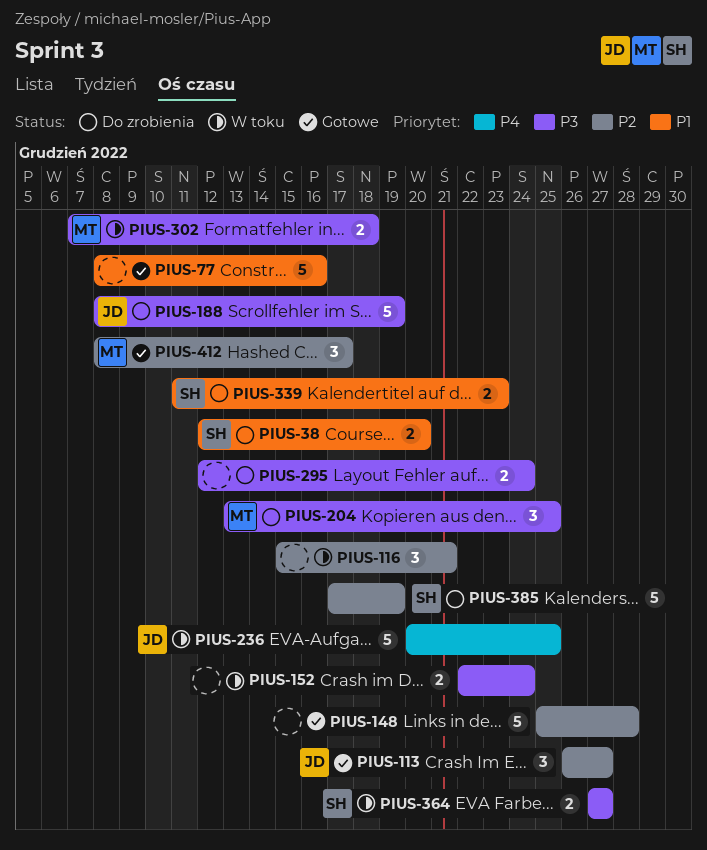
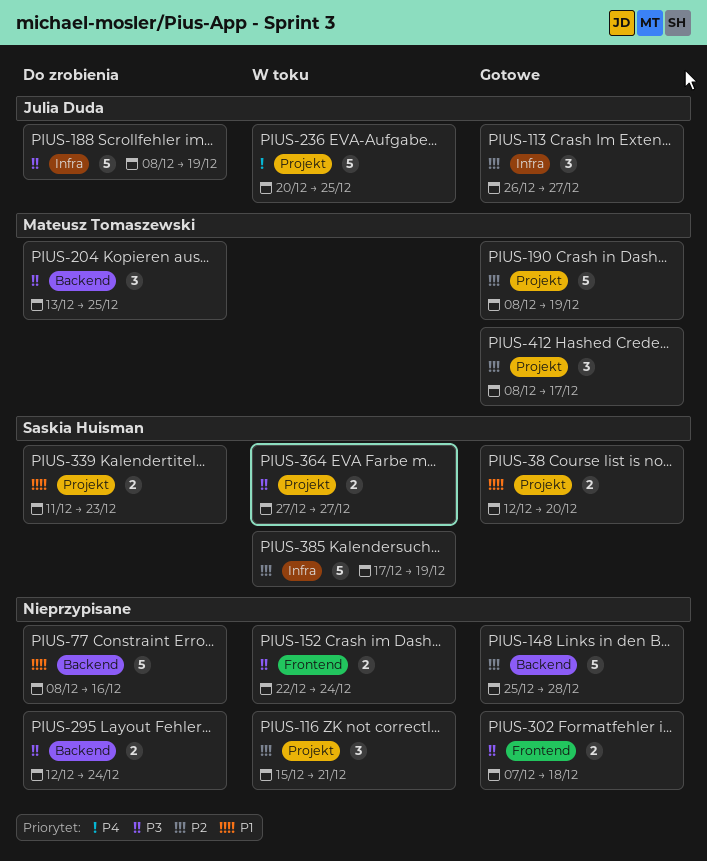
PIUS-38, status: Do zrobienia -> Gotowe
PIUS-77, status: Gotowe -> Do zrobienia
PIUS-190: none -> present
PIUS-302, status: W toku -> Gotowe
PIUS-302, owner: Mateusz Tomaszewski -> none
PIUS-385, status: Do zrobienia -> W toku

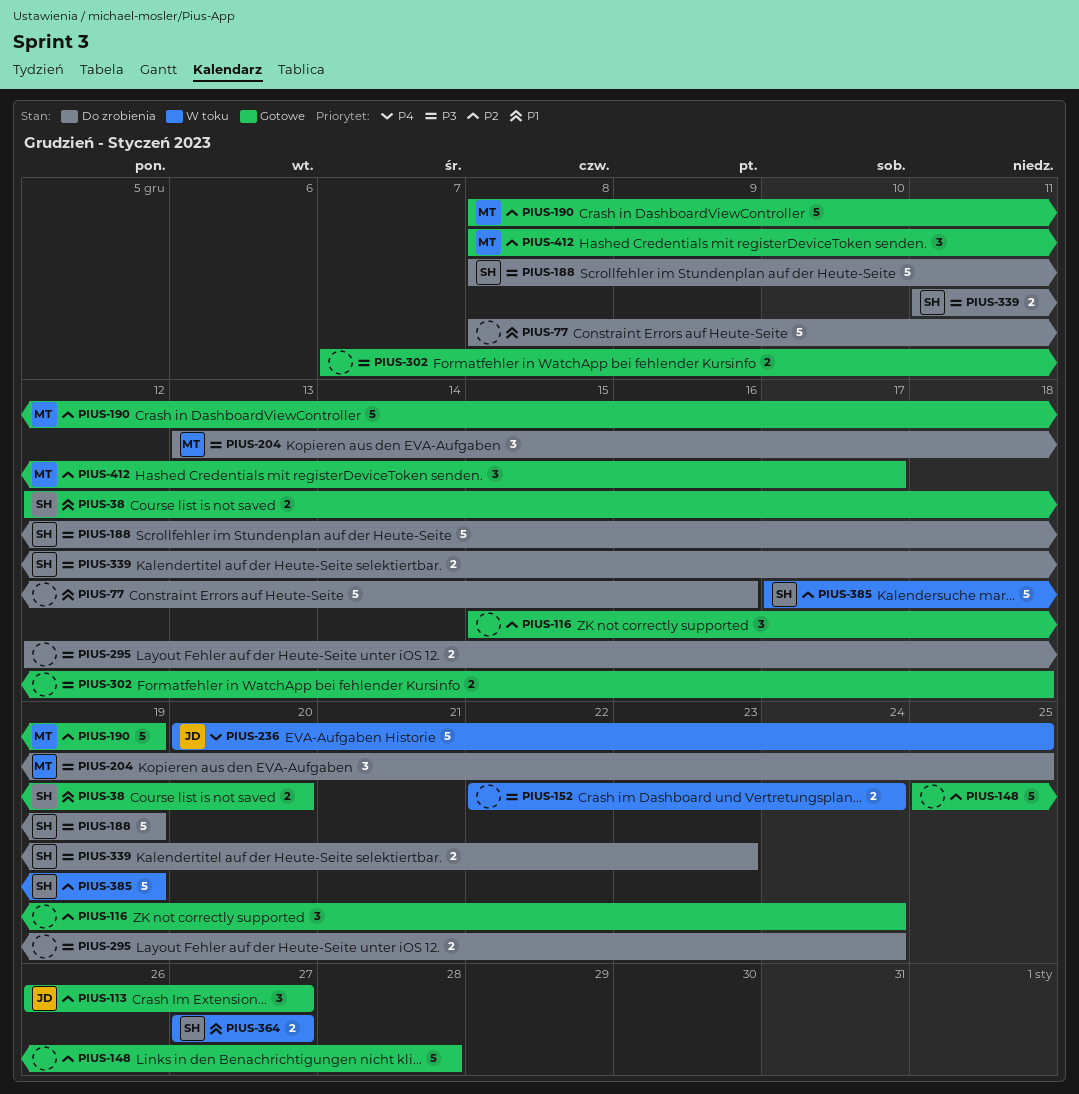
PIUS-116, status: W toku -> Gotowe
PIUS-116, due: Dec 21 -> Dec 24
PIUS-188, owner: Julia Duda -> Saskia Huisman
PIUS-339, priority: P1 -> P3
PIUS-364, priority: P3 -> P1

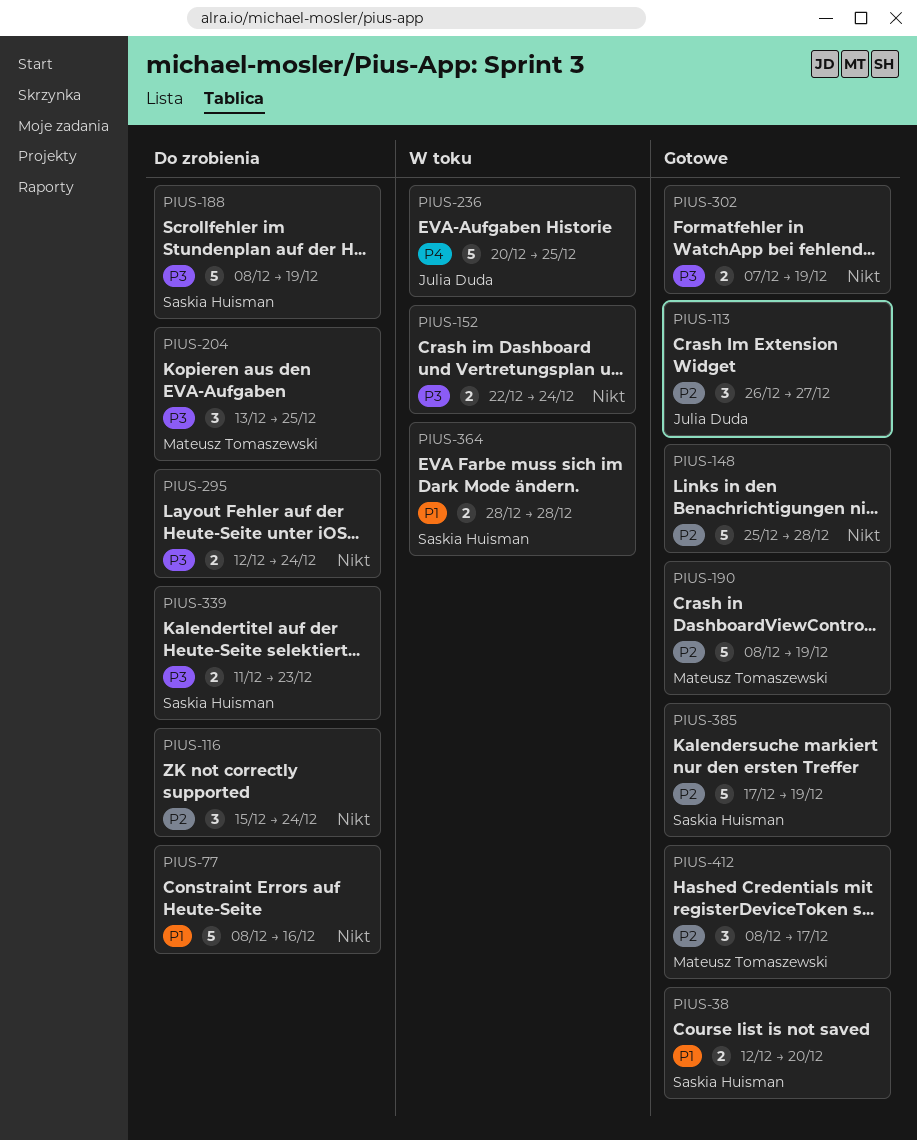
PIUS-116, status: Gotowe -> Do zrobienia
PIUS-302, due: Dec 18 -> Dec 19
PIUS-364, start: Dec 27 -> Dec 28
PIUS-364, due: Dec 27 -> Dec 28
PIUS-385, status: W toku -> Gotowe

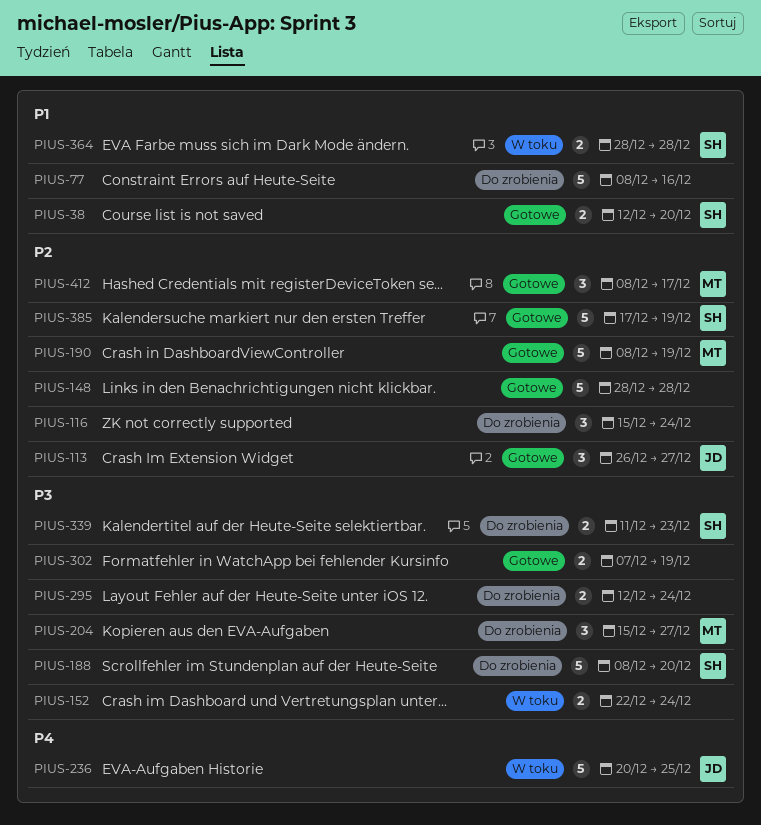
PIUS-148, start: Dec 25 -> Dec 28
PIUS-188, due: Dec 19 -> Dec 20
PIUS-204, start: Dec 13 -> Dec 15
PIUS-204, due: Dec 25 -> Dec 27

